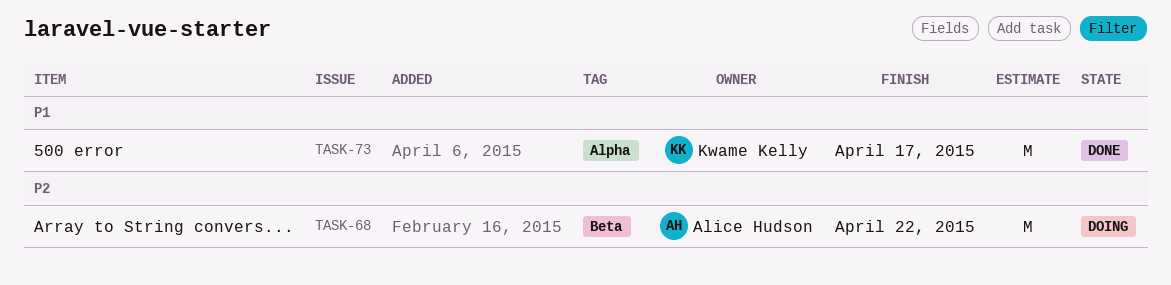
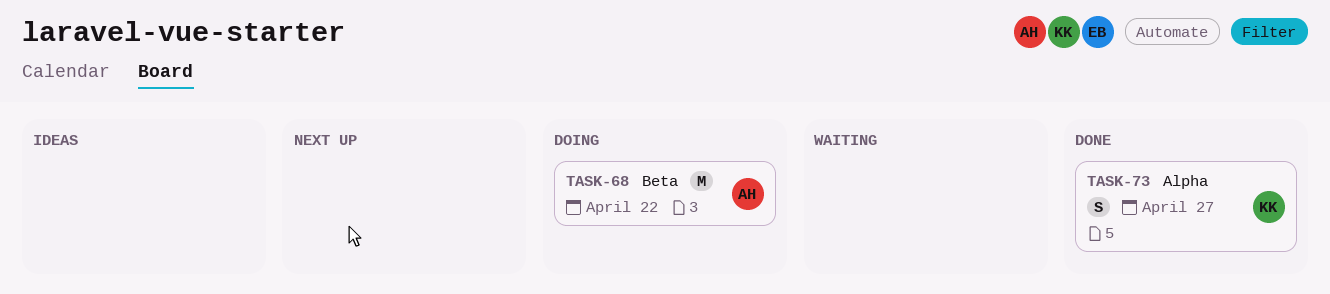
TASK-73, estimate: M -> S
TASK-73, due: Apr 17 -> Apr 27

